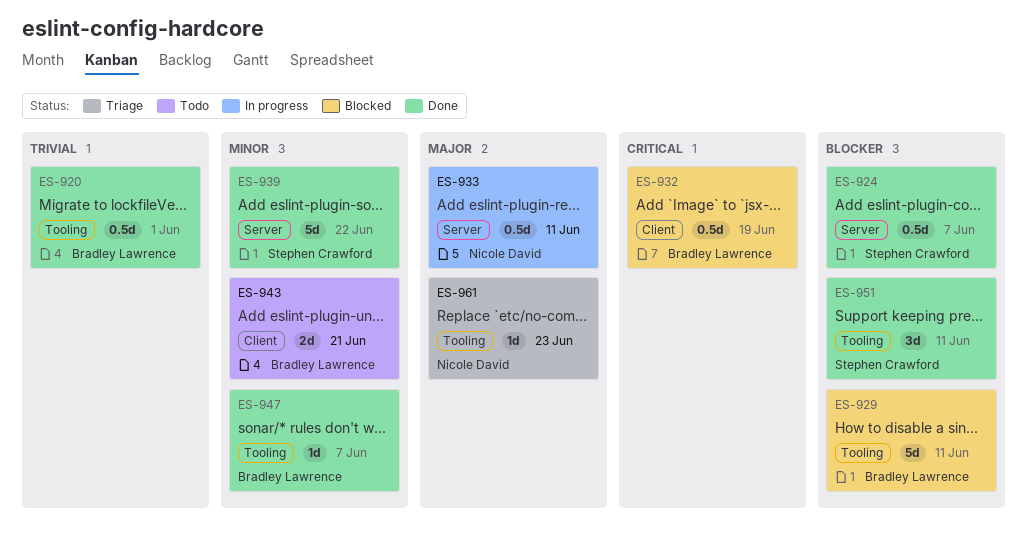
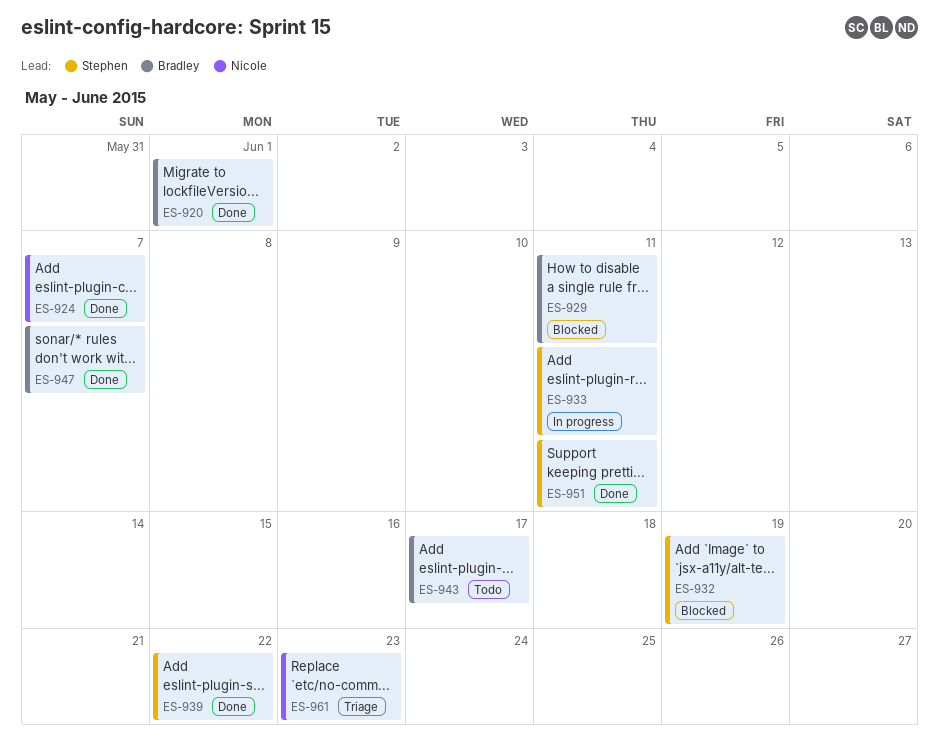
ES-924, owner: Stephen Crawford -> Nicole David
ES-932, owner: Bradley Lawrence -> Stephen Crawford
ES-933, owner: Nicole David -> Stephen Crawford
ES-943, due: Jun 21 -> Jun 17

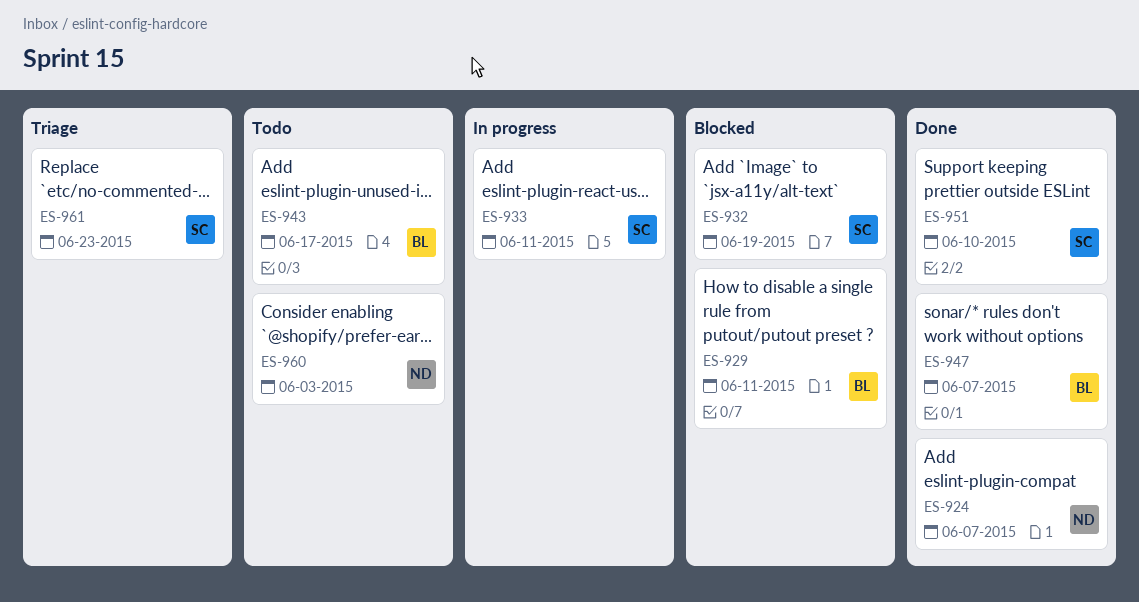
ES-920: present -> none
ES-939: present -> none
ES-951, due: Jun 11 -> Jun 10
ES-960: none -> present
ES-961, owner: Nicole -> Stephen

